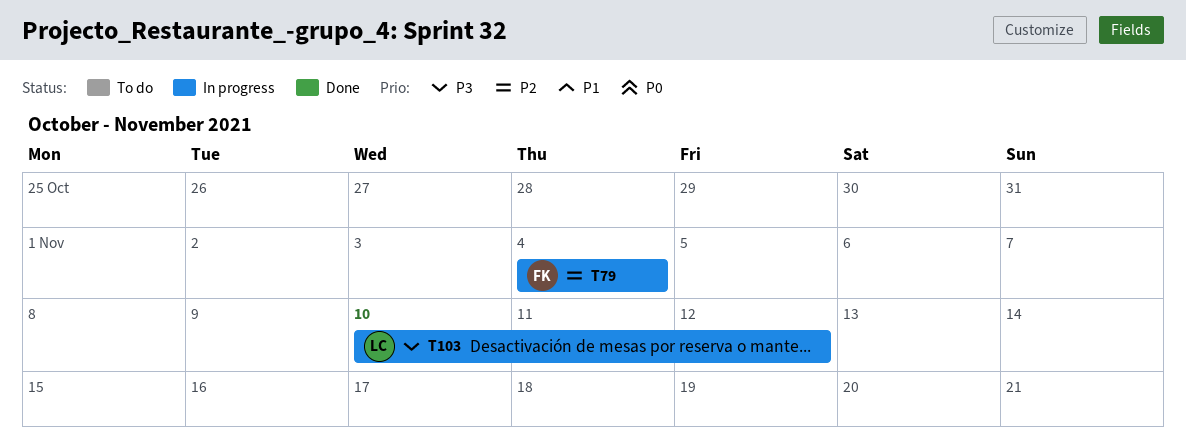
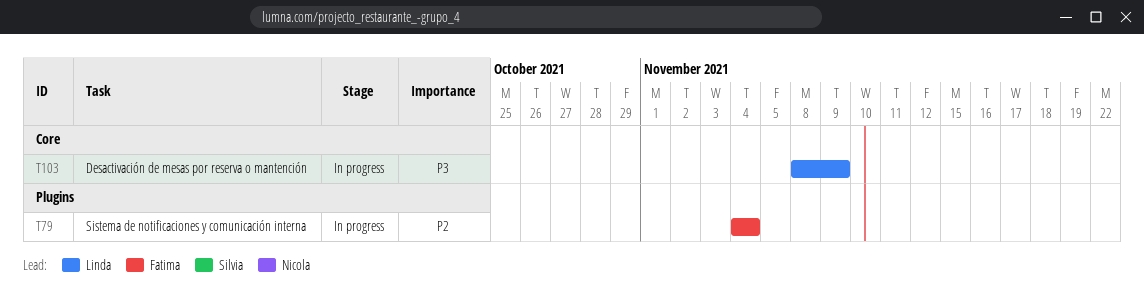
T103, start: Nov 10 -> Nov 8
T103, due: Nov 12 -> Nov 9

